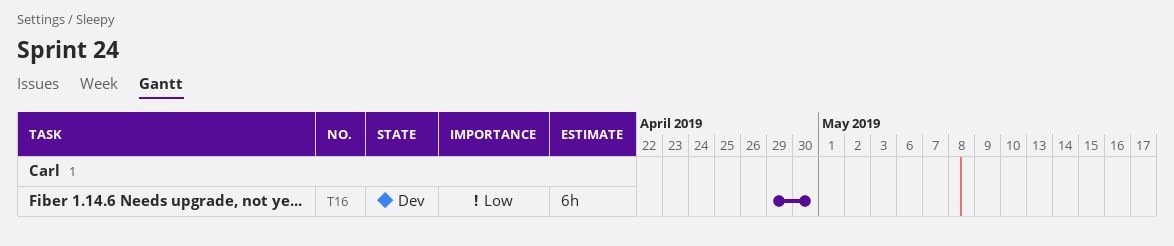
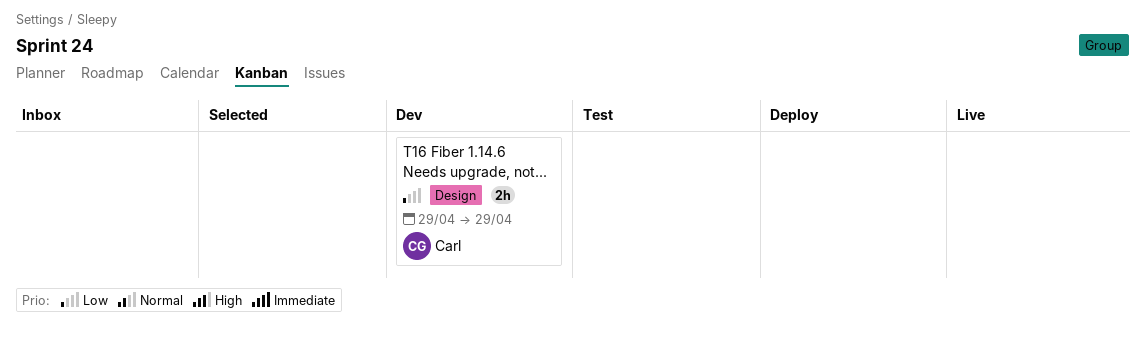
T16, estimate: 6h -> 2h
T16, due: Apr 30 -> Apr 29

